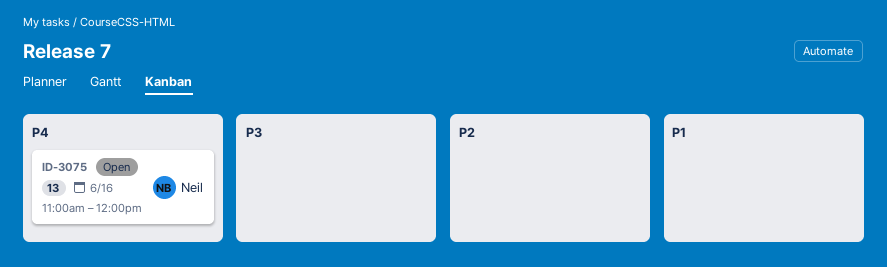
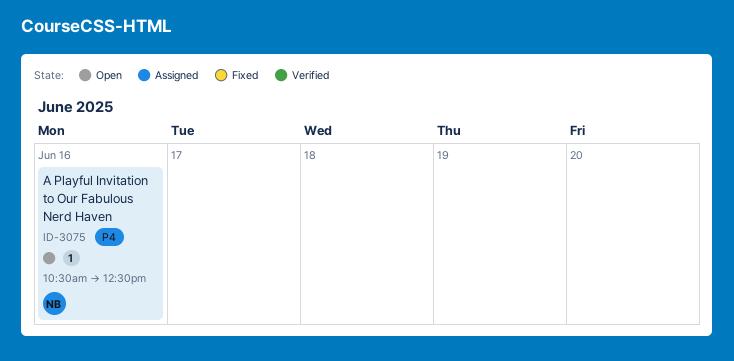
ID-3075, estimate: 13 -> 1
ID-3075, begins: 11:00 -> 10:30
ID-3075, ends: 12:00 -> 12:30

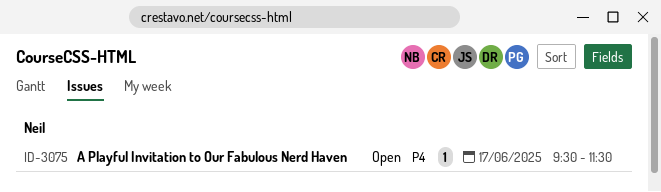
ID-3075, day: Jun 16 -> Jun 17
ID-3075, begins: 10:30 -> 09:30
ID-3075, ends: 12:30 -> 11:30

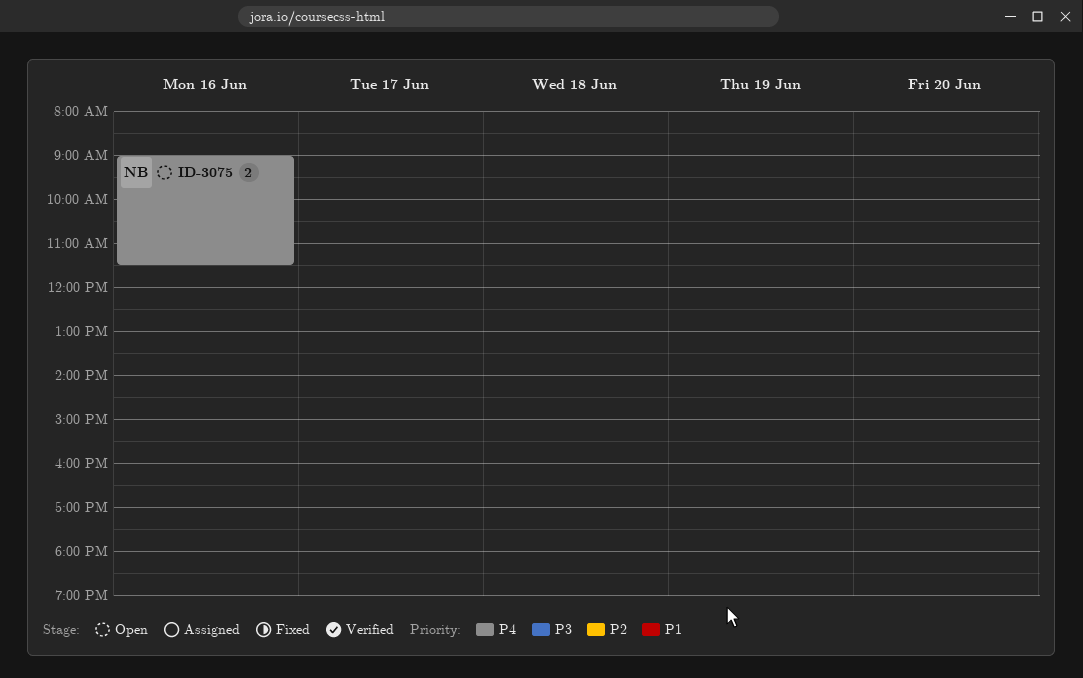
ID-3075, estimate: 1 -> 2
ID-3075, day: Jun 17 -> Jun 16
ID-3075, begins: 09:30 -> 09:00

